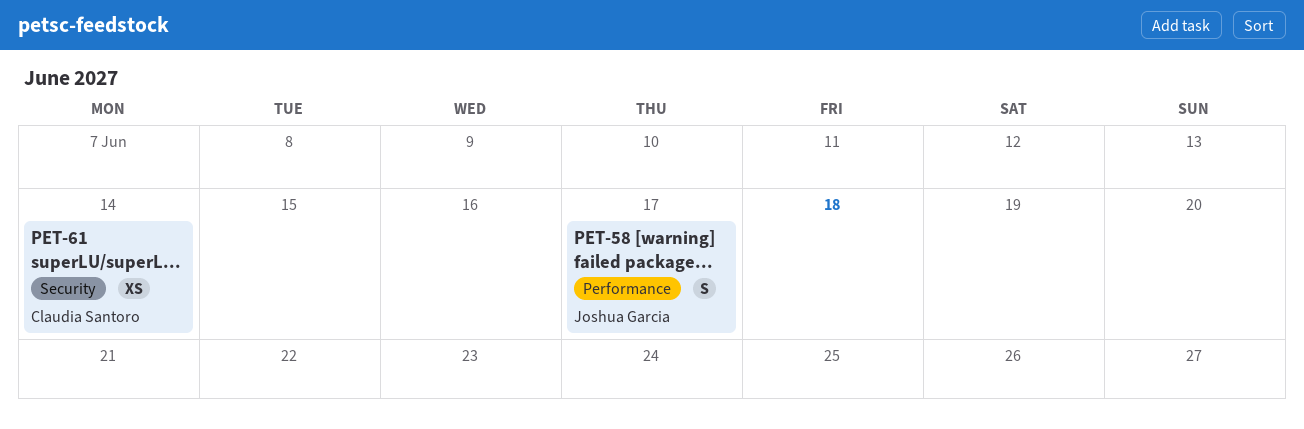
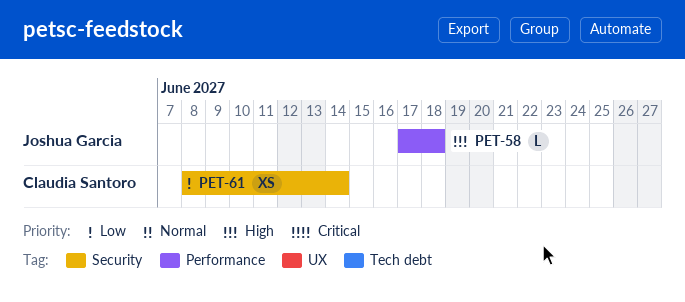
PET-58, estimate: S -> L
PET-58, due: Jun 17 -> Jun 18

